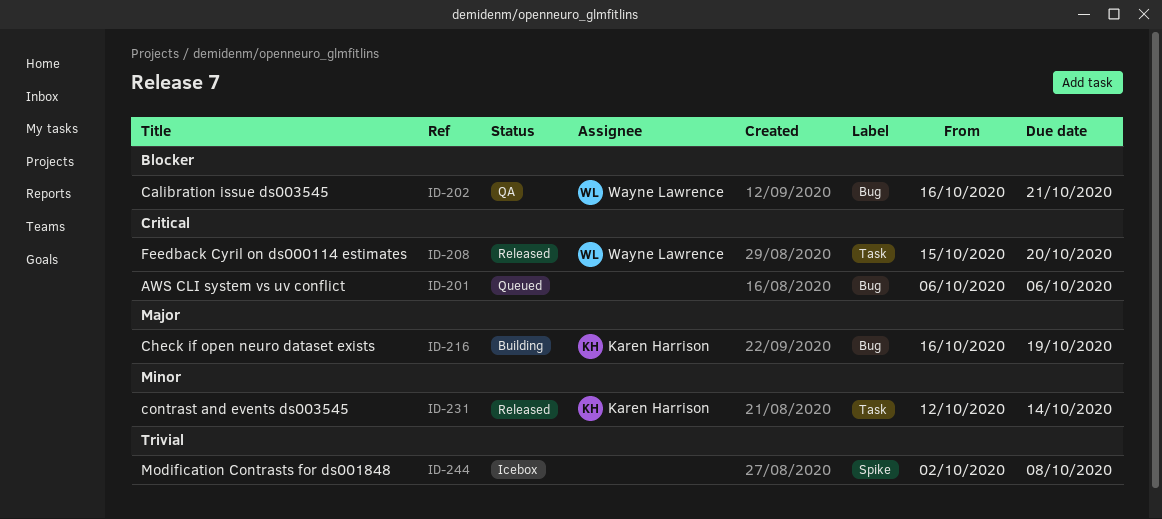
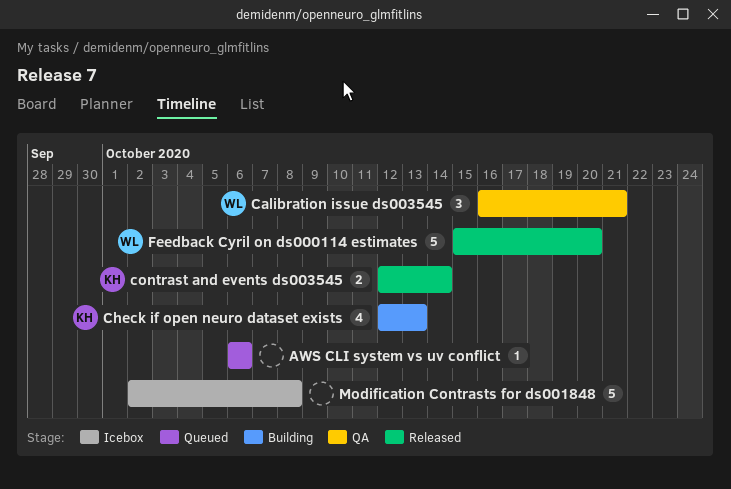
Check if open neuro dataset exists, start: Oct 16 -> Oct 12
Check if open neuro dataset exists, due: Oct 19 -> Oct 13

